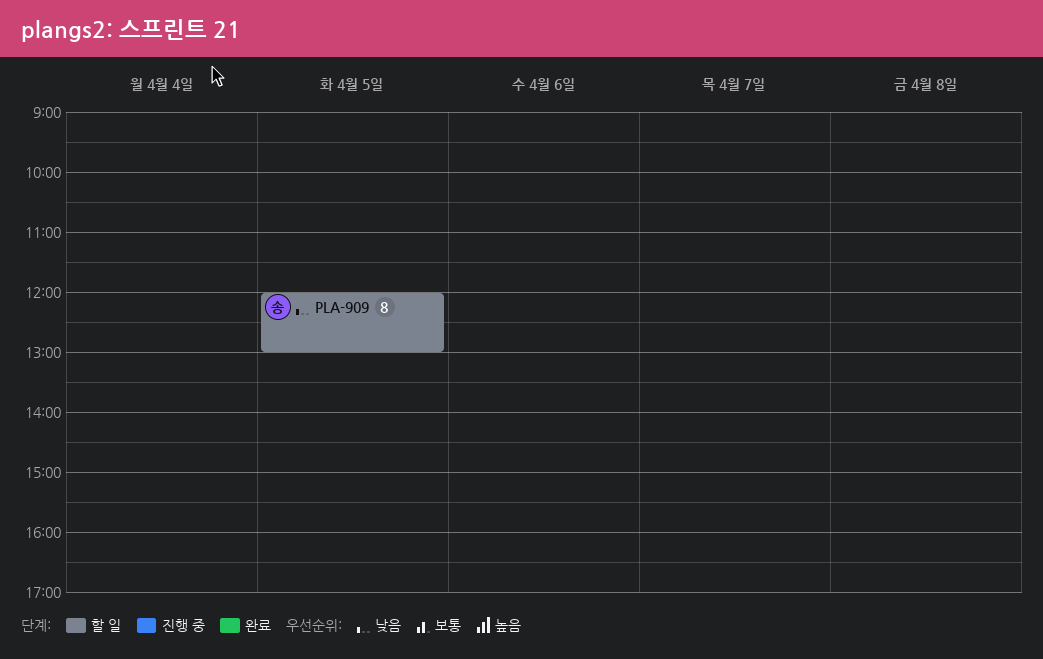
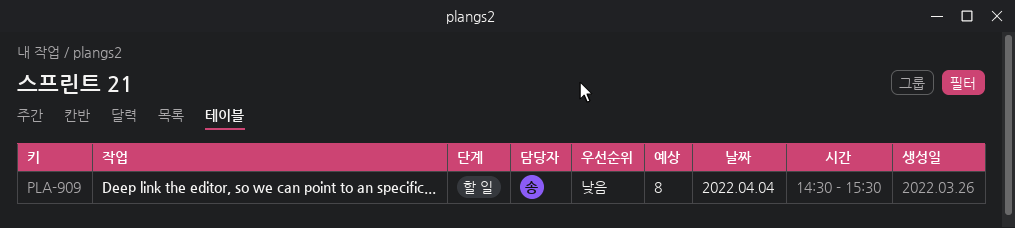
PLA-909, day: Apr 5 -> Apr 4
PLA-909, begins: 12:00 -> 14:30
PLA-909, ends: 13:00 -> 15:30

